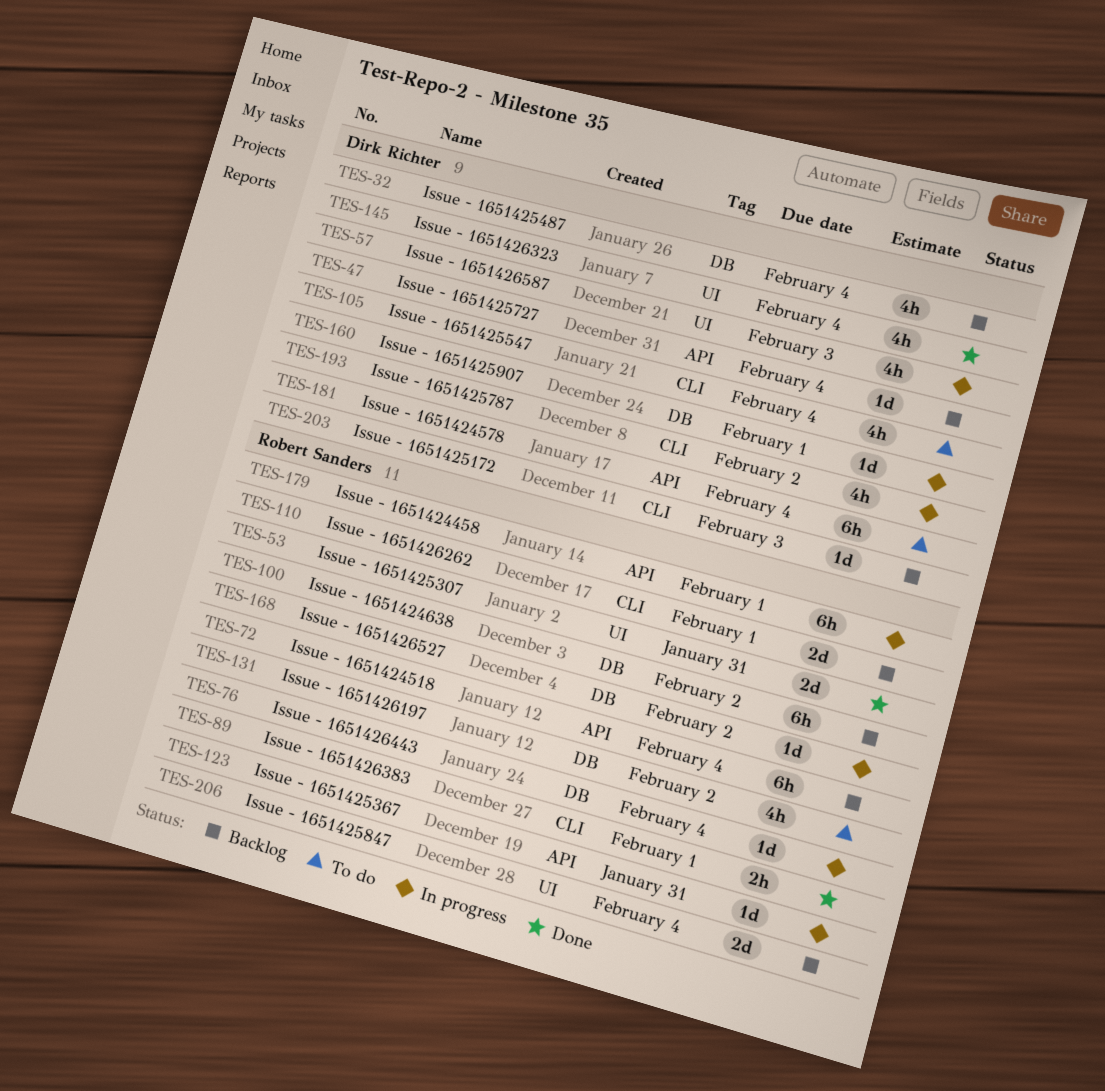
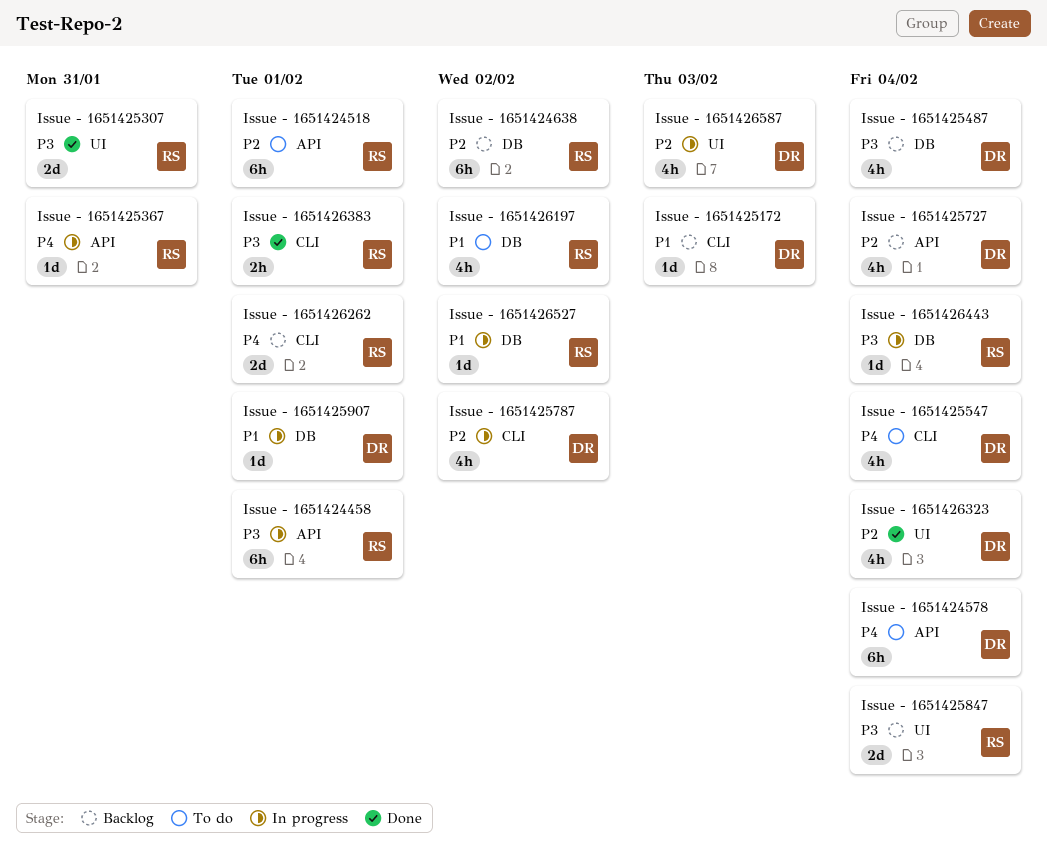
Issue - 1651424518, status: Backlog -> To do
Issue - 1651424518, due: Feb 4 -> Feb 1
Issue - 1651425727, estimate: 1d -> 4h

